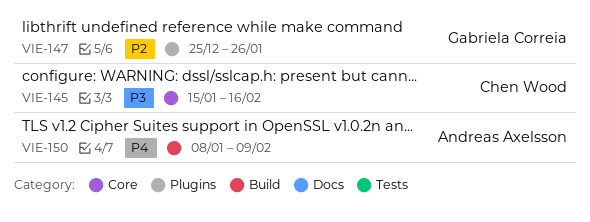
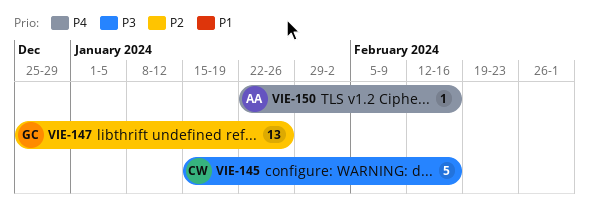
VIE-150, start: Jan 8 -> Jan 22
VIE-150, due: Feb 9 -> Feb 16

